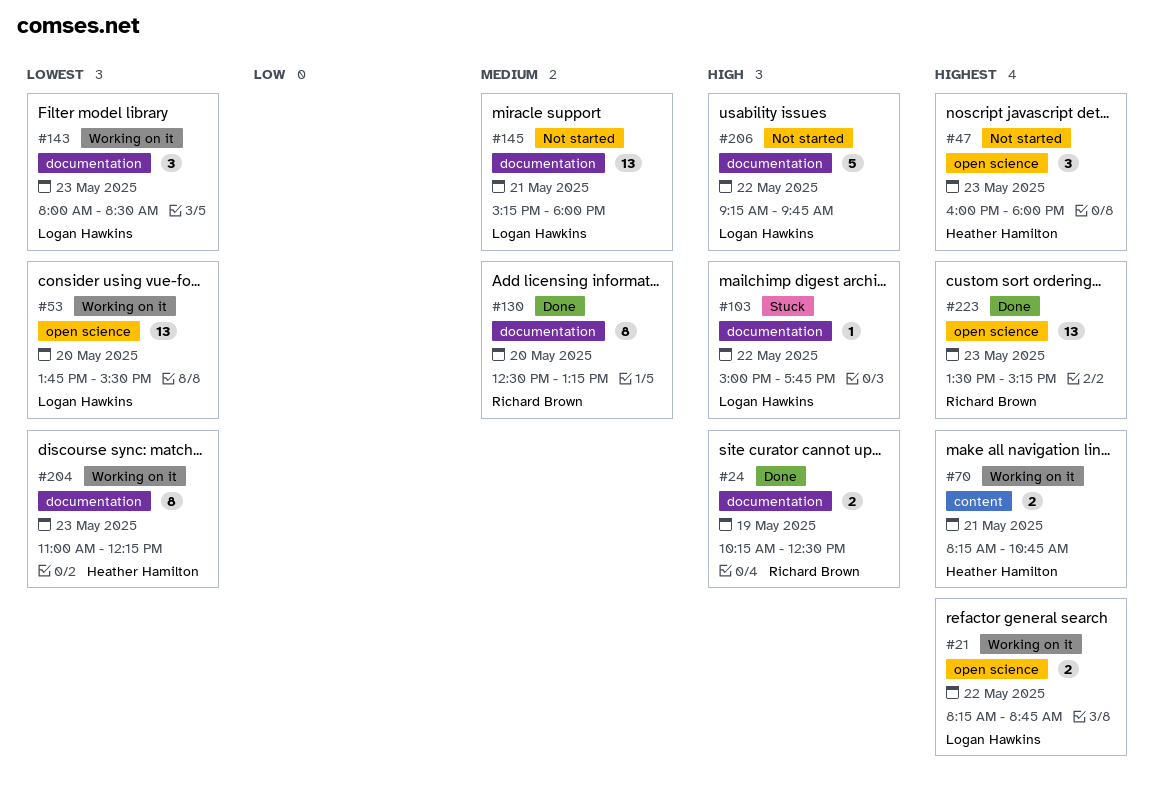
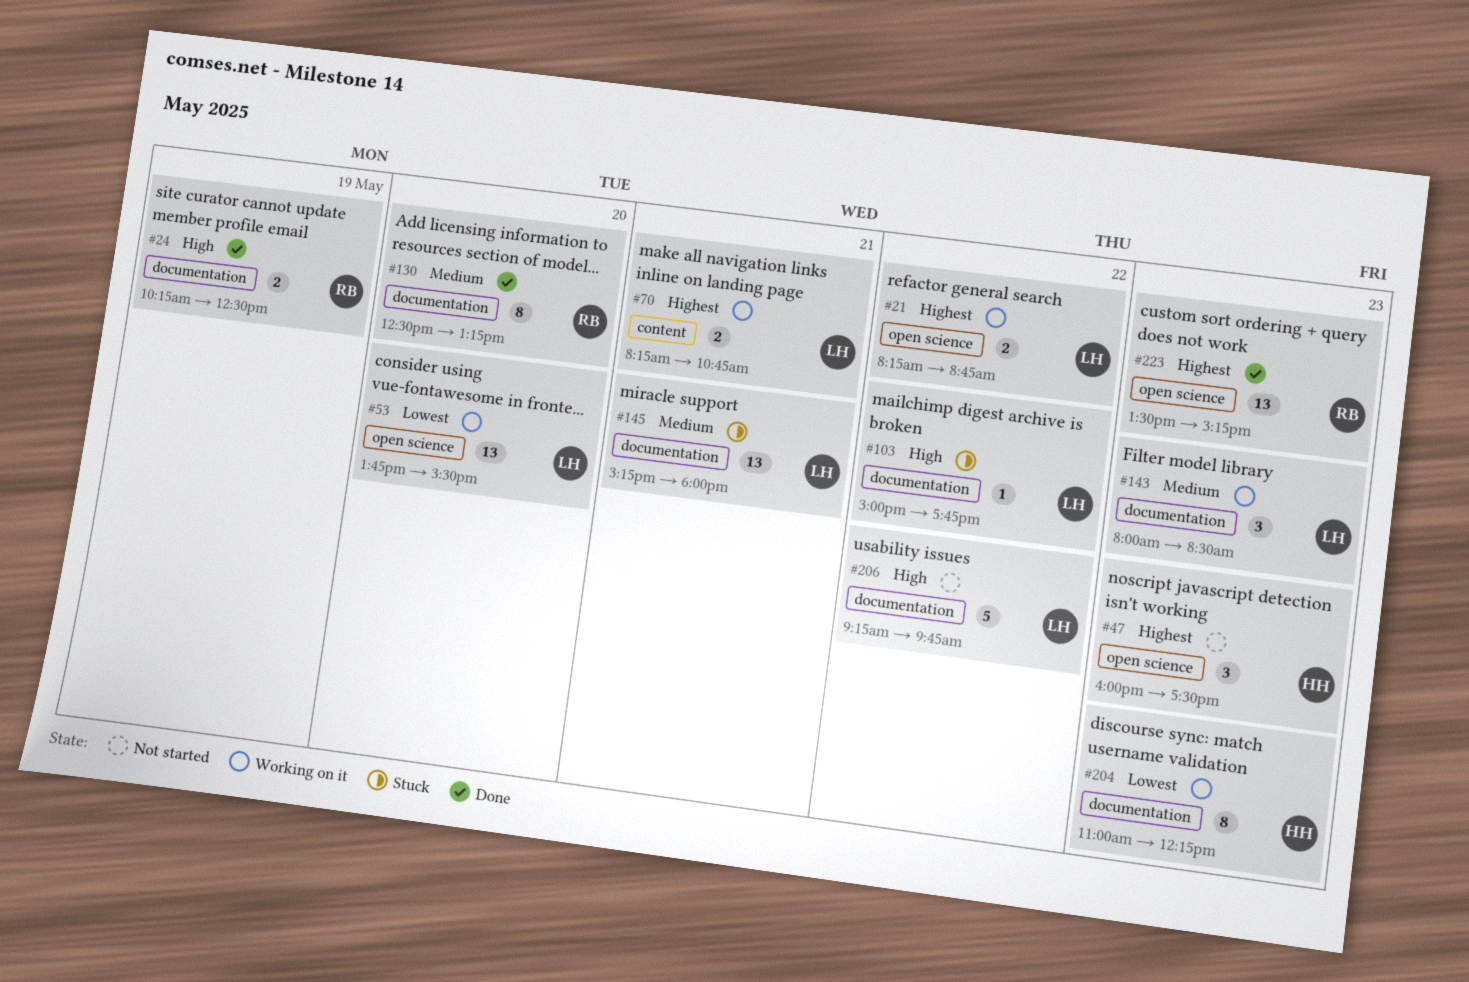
#47, ends: 18:00 -> 17:30
#70, owner: Heather Hamilton -> Logan Hawkins
#143, priority: Lowest -> Medium
#145, status: Not started -> Stuck

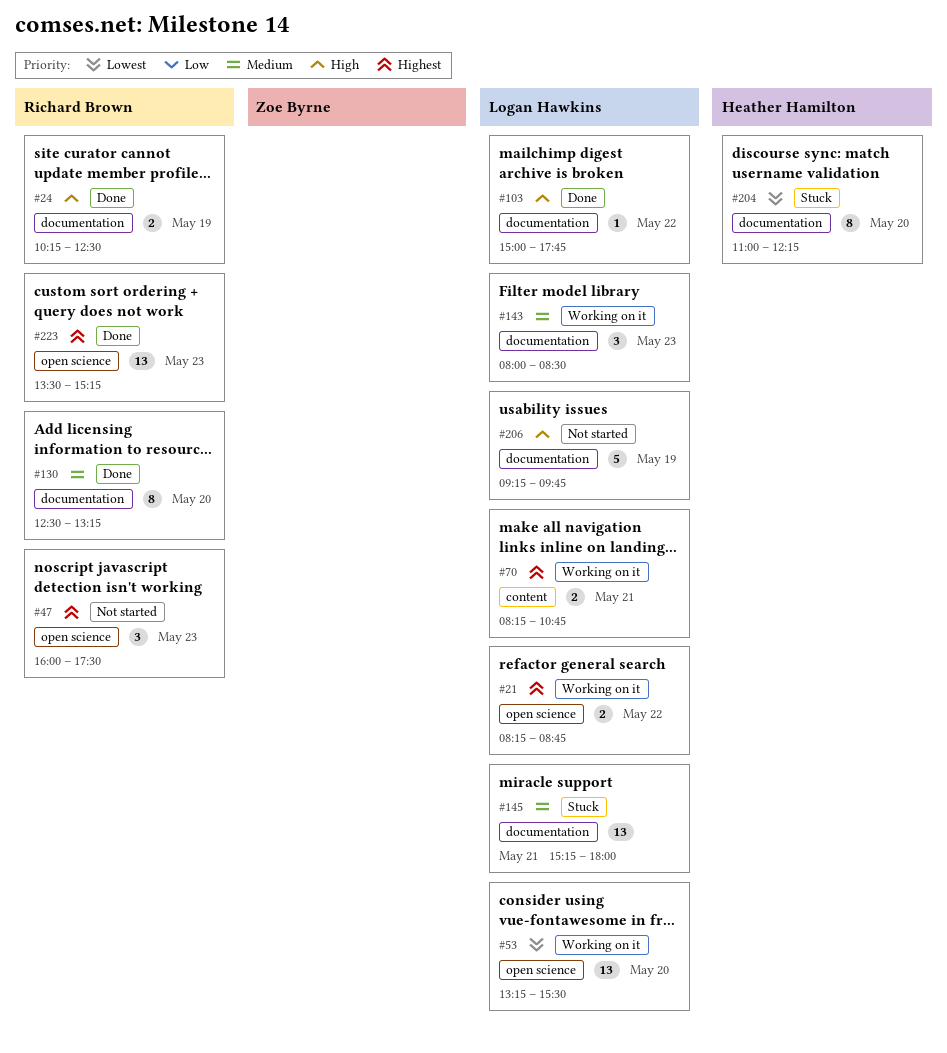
#47, owner: Heather Hamilton -> Richard Brown
#53, begins: 13:45 -> 13:15
#103, status: Stuck -> Done
#204, status: Working on it -> Stuck
#204, day: May 23 -> May 20
#206, day: May 22 -> May 19

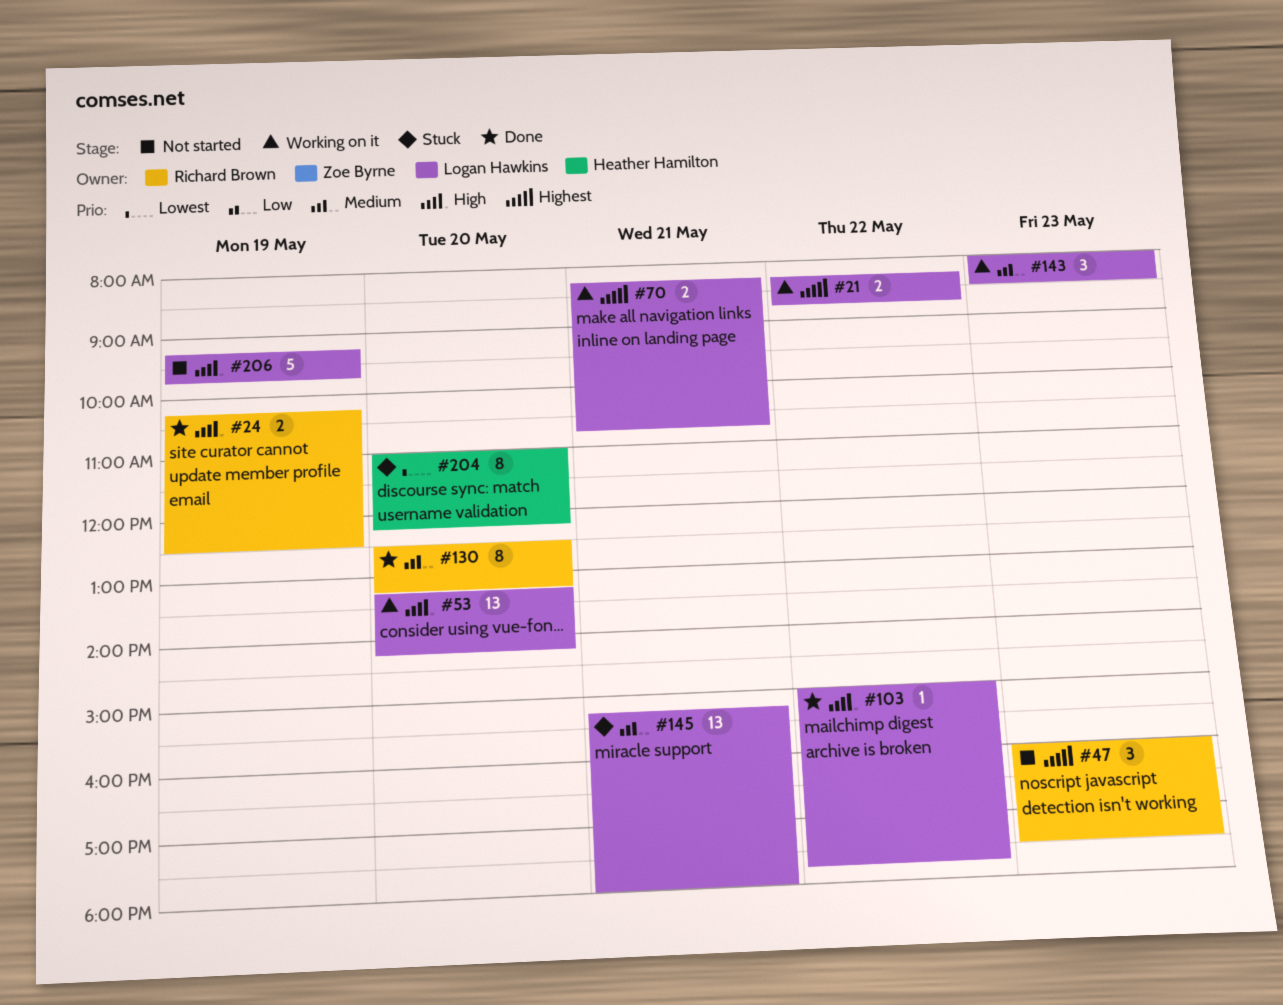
#53, priority: Lowest -> High
#53, ends: 15:30 -> 14:15
#223: present -> none

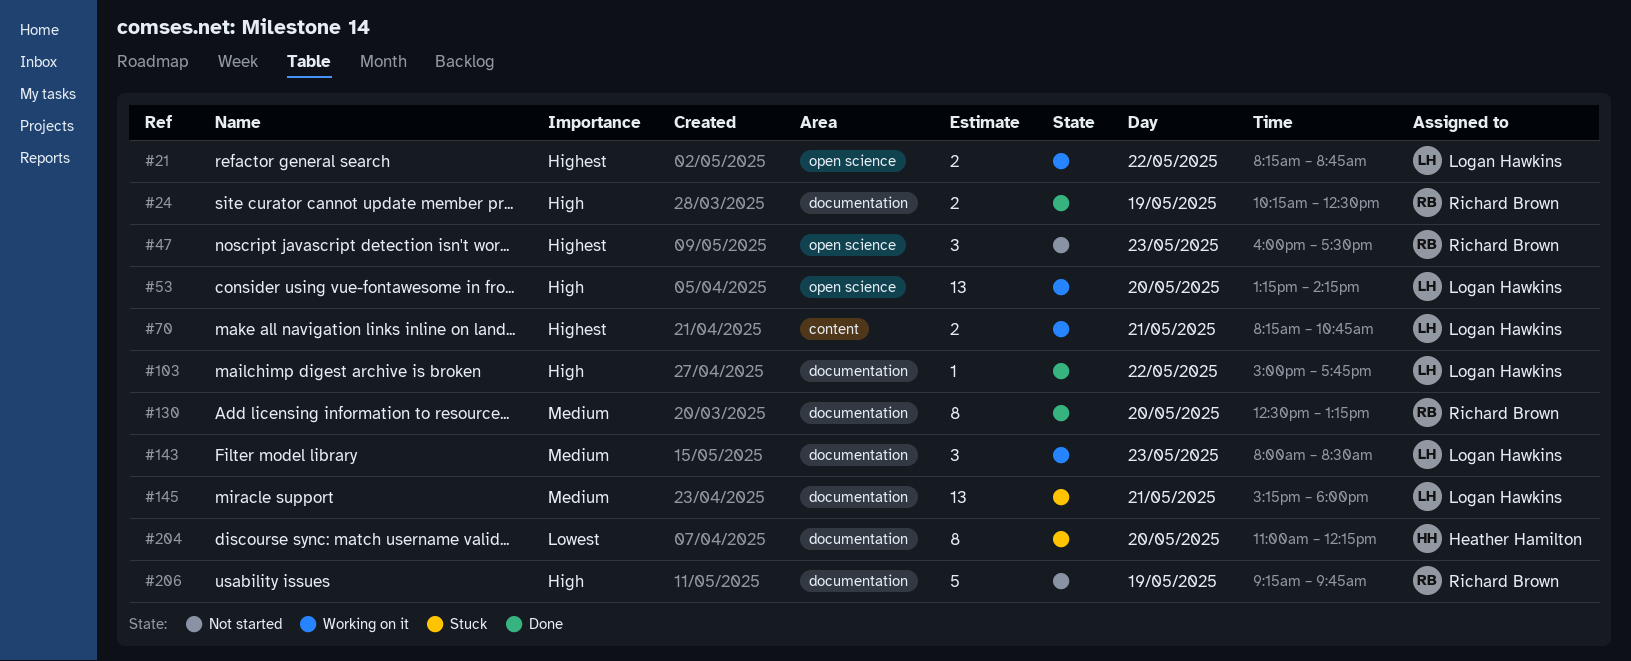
#206, owner: Logan Hawkins -> Richard Brown

